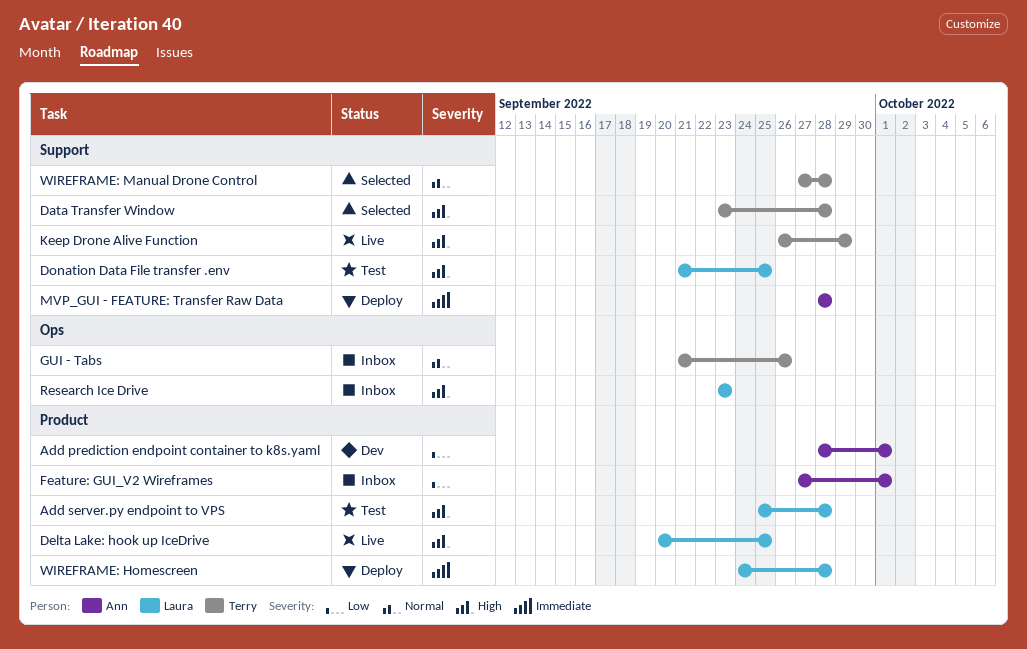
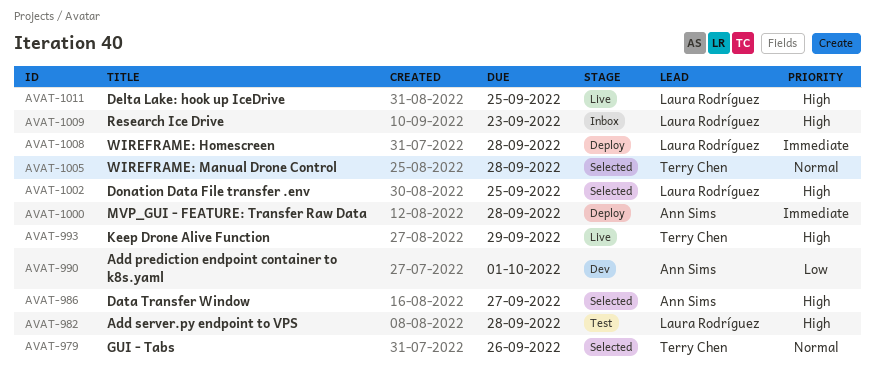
Data Transfer Window, owner: Terry Chen -> Ann Sims
Data Transfer Window, due: Sep 28 -> Sep 27
Donation Data File transfer .env, status: Test -> Selected
Feature: GUI_V2 Wireframes: present -> none
GUI - Tabs, status: Inbox -> Selected

